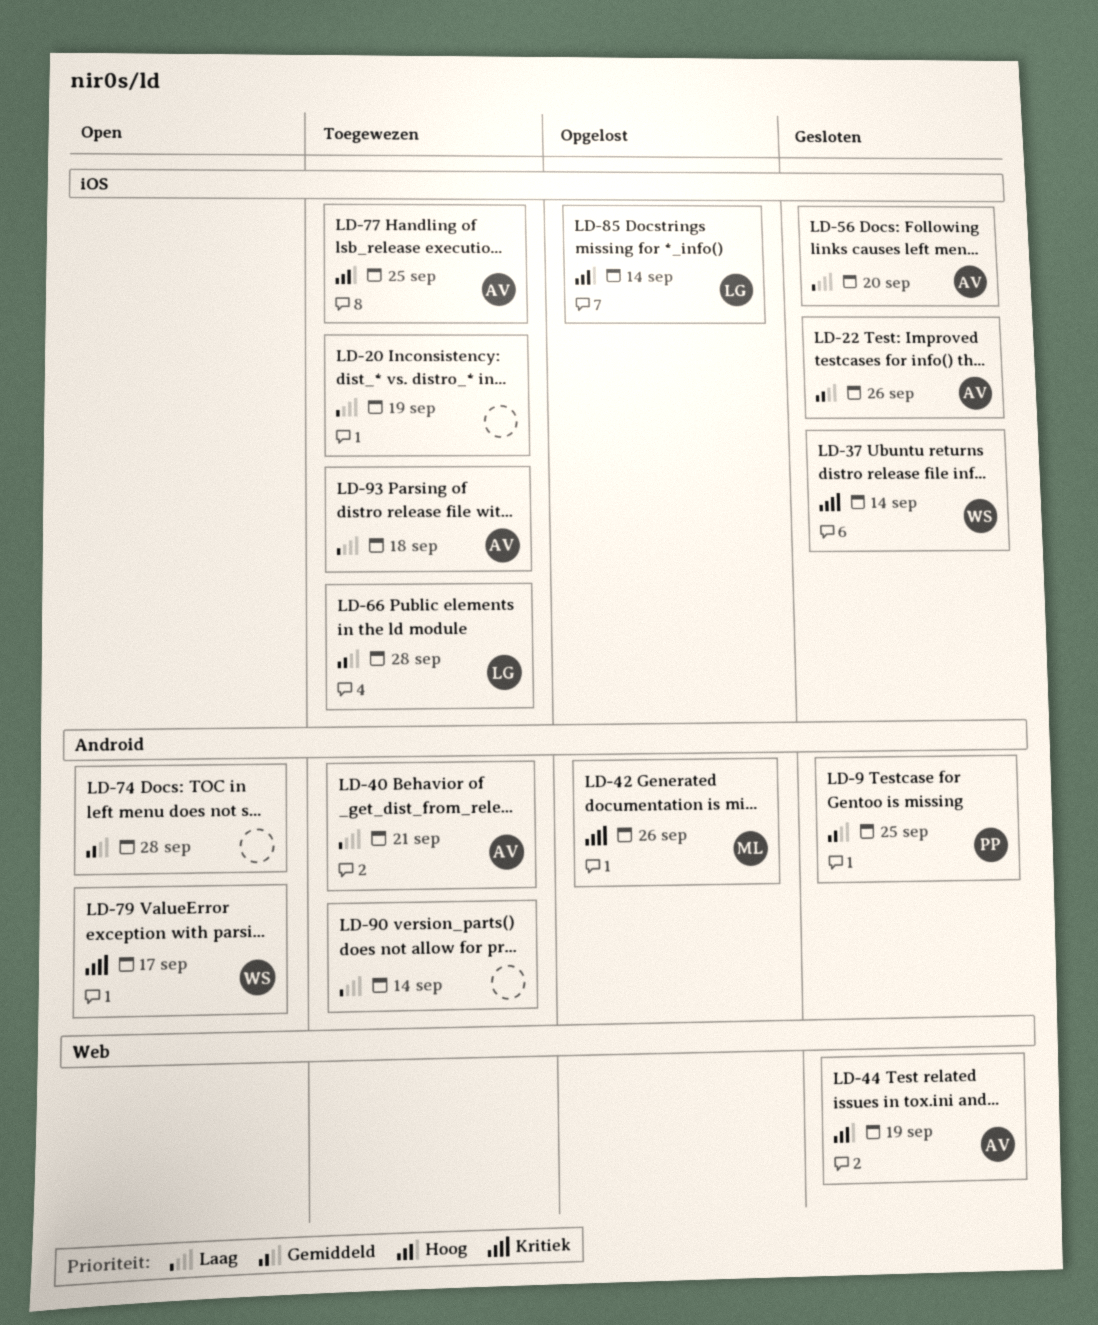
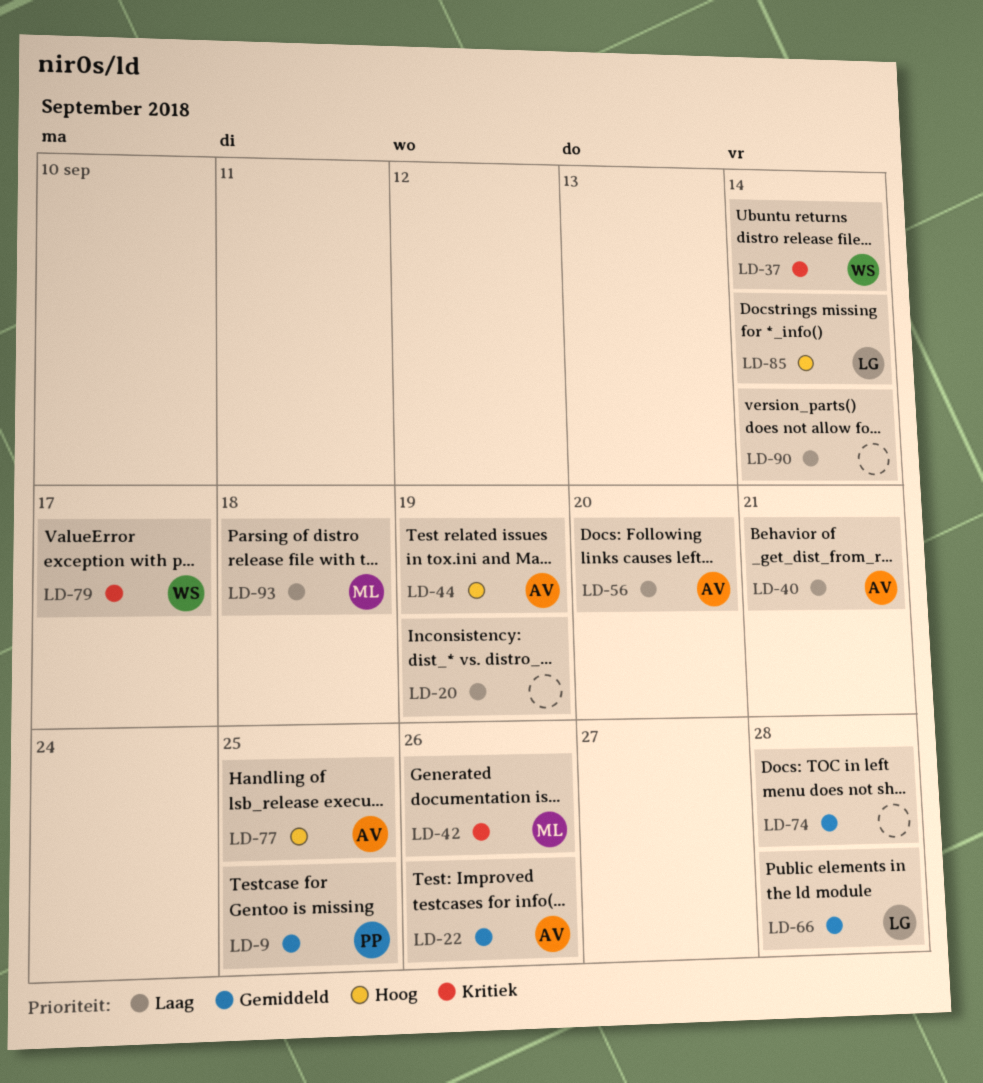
LD-93, owner: AV -> ML

